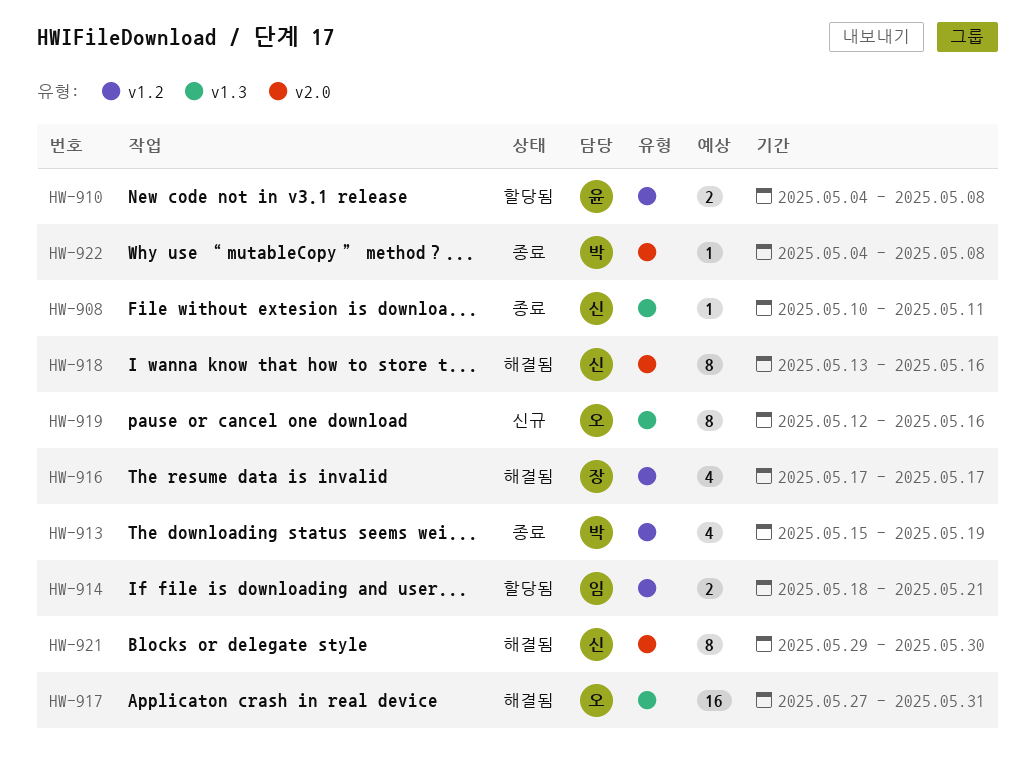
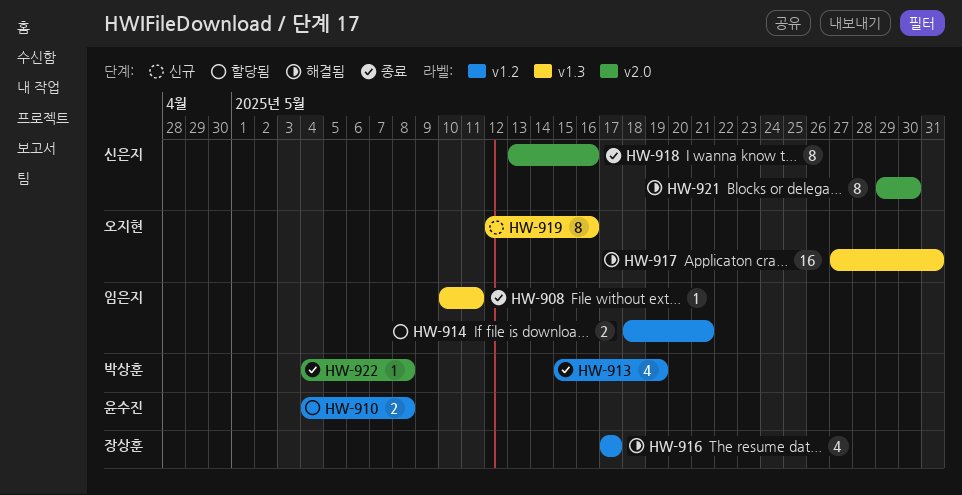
HW-908, owner: 신은지 -> 임은지
HW-918, status: 해결됨 -> 종료

